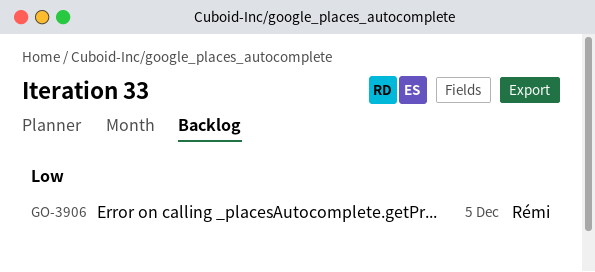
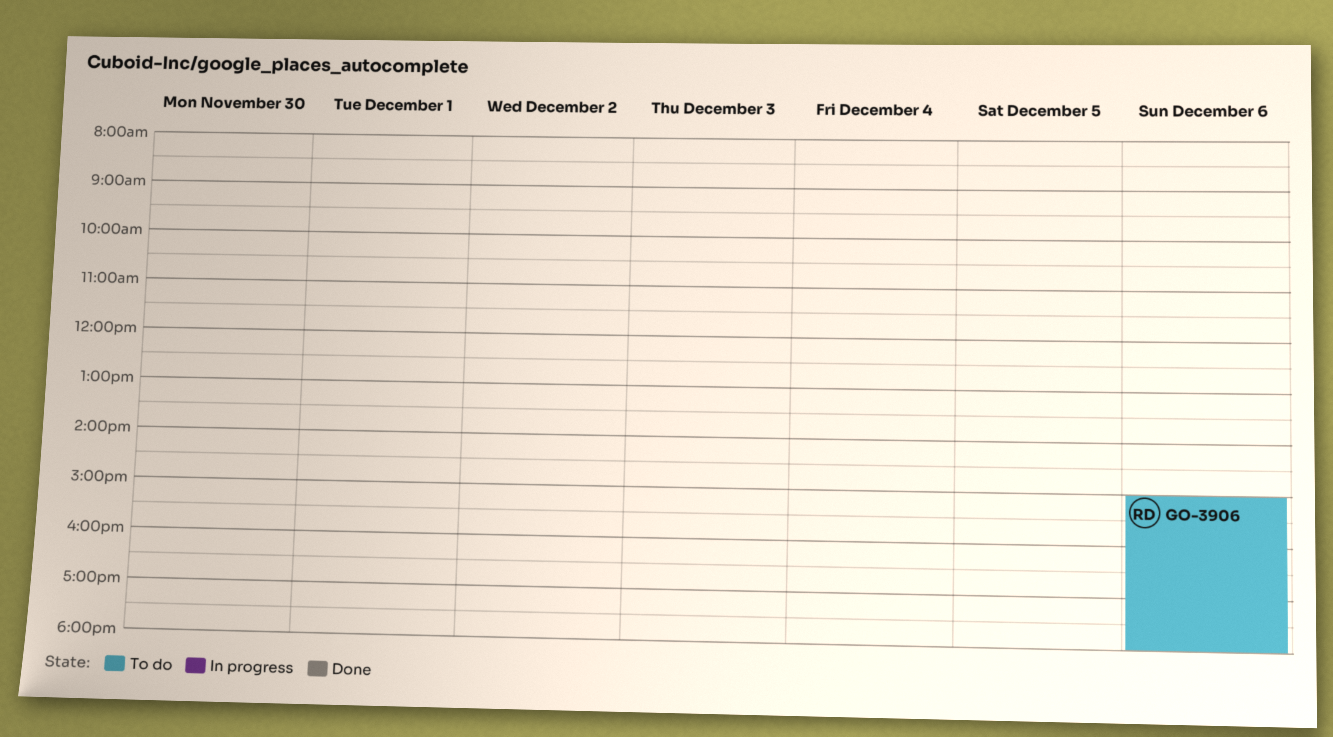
GO-3906, day: Dec 5 -> Dec 6

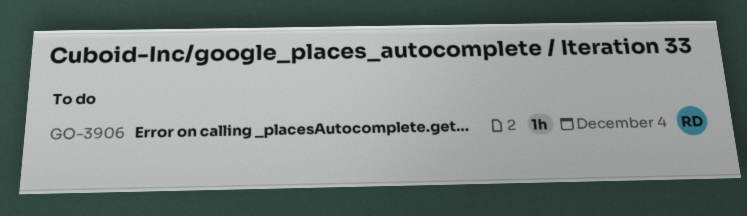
GO-3906, day: Dec 6 -> Dec 4

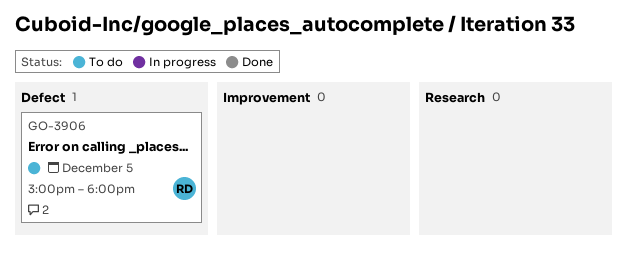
GO-3906, day: Dec 4 -> Dec 5

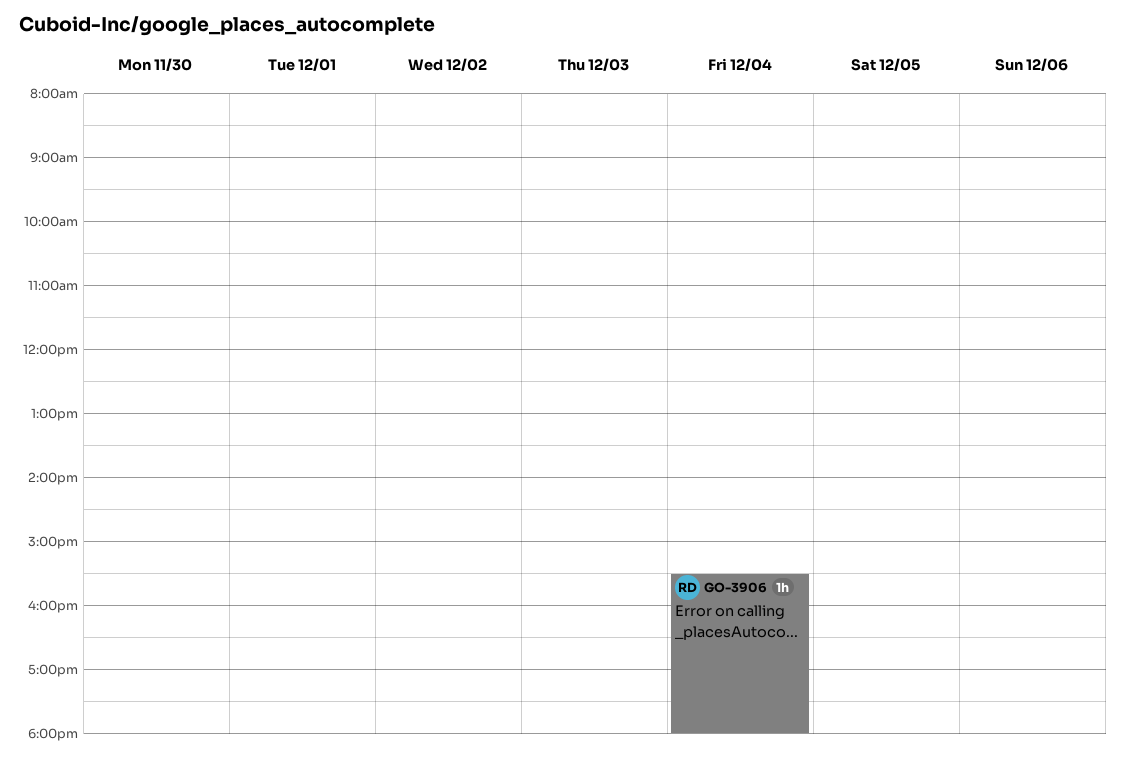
GO-3906, day: Dec 5 -> Dec 4
GO-3906, begins: 15:00 -> 15:30

